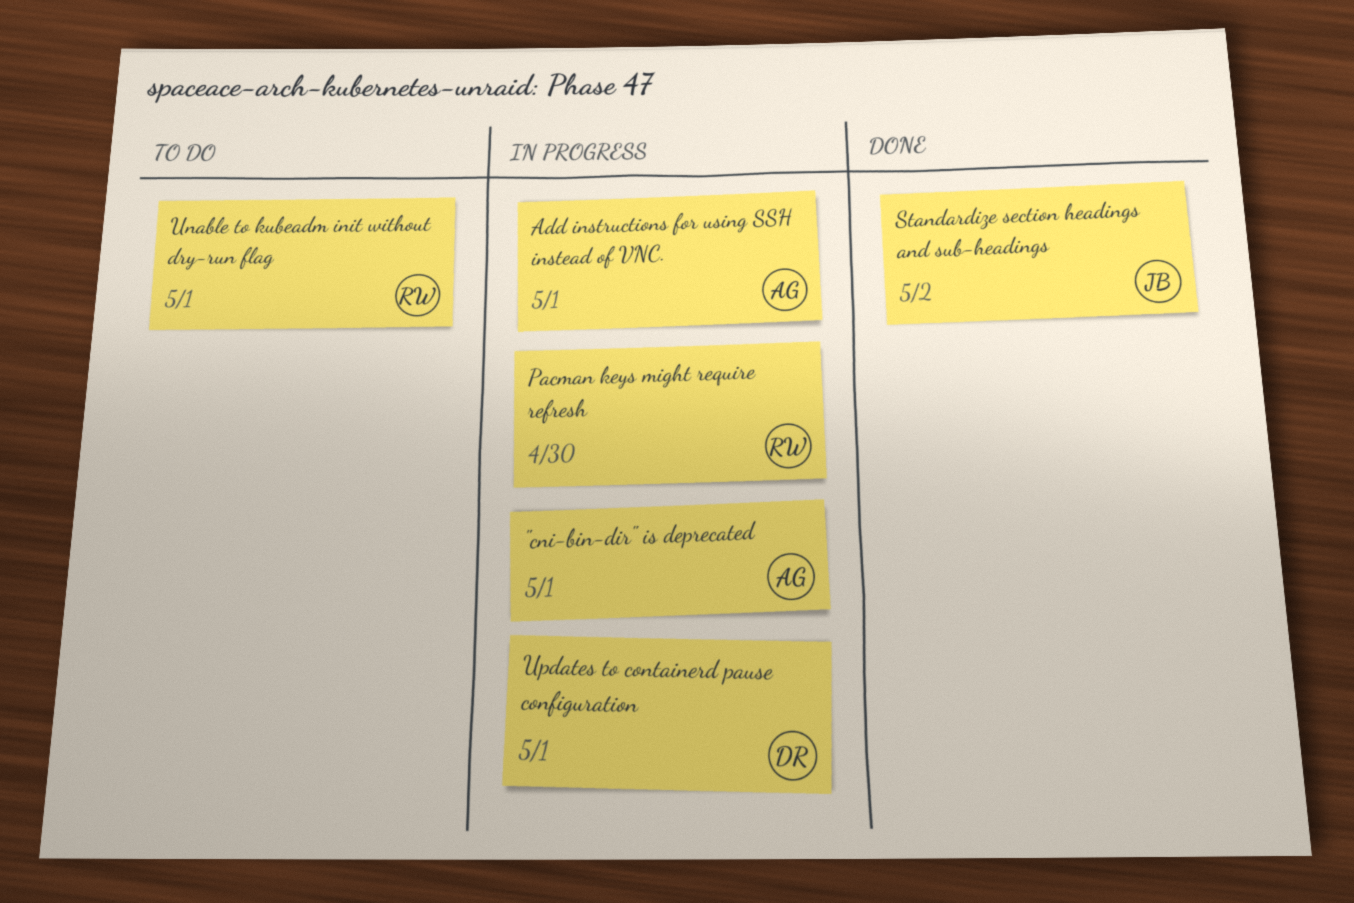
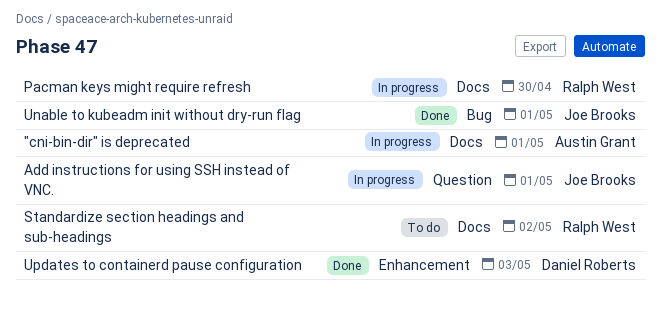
Add instructions for using SSH instead of VNC., owner: Austin Grant -> Joe Brooks
Standardize section headings and sub-headings, status: Done -> To do
Standardize section headings and sub-headings, owner: Joe Brooks -> Ralph West
Unable to kubeadm init without dry-run flag, status: To do -> Done
Unable to kubeadm init without dry-run flag, owner: Ralph West -> Joe Brooks
Updates to containerd pause configuration, status: In progress -> Done
Updates to containerd pause configuration, due: May 1 -> May 3

